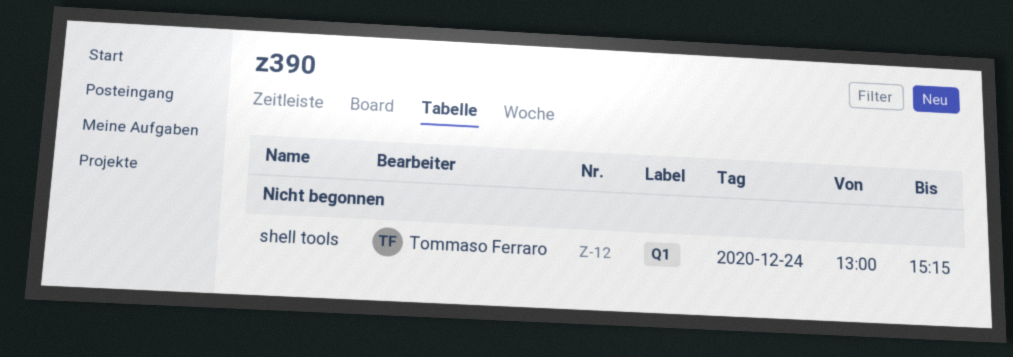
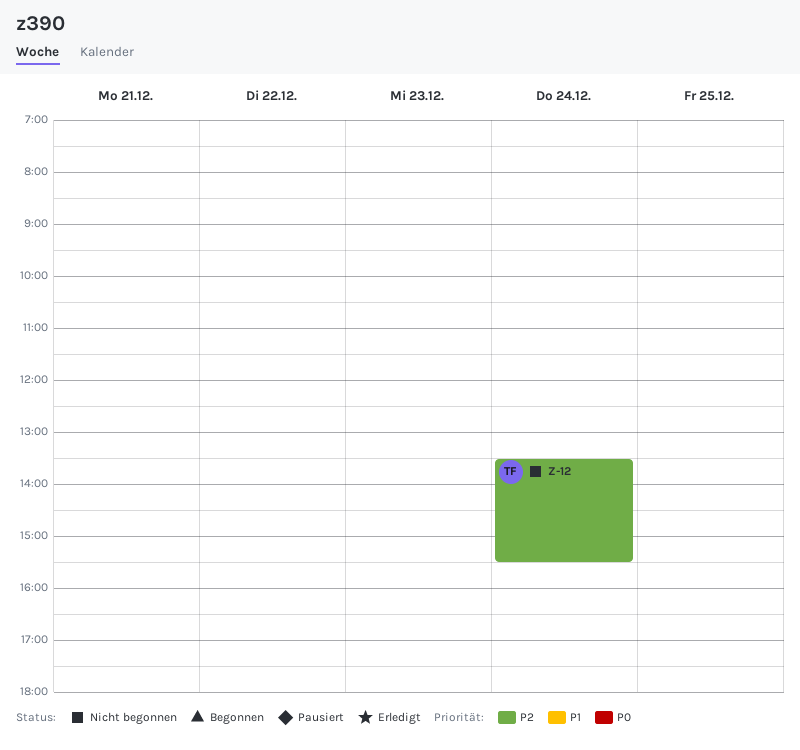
Z-12, begins: 13:00 -> 13:30
Z-12, ends: 15:15 -> 15:30

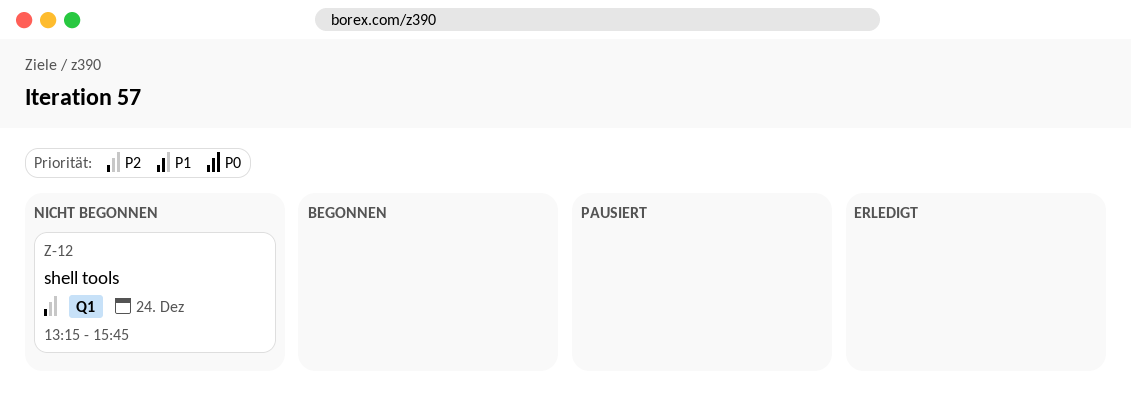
Z-12, begins: 13:30 -> 13:15
Z-12, ends: 15:30 -> 15:45

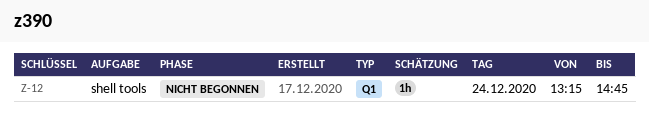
Z-12, ends: 15:45 -> 14:45

